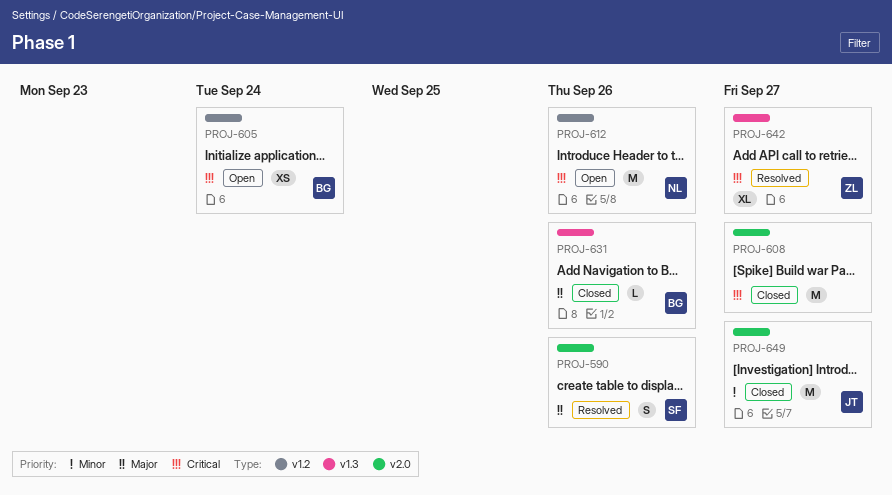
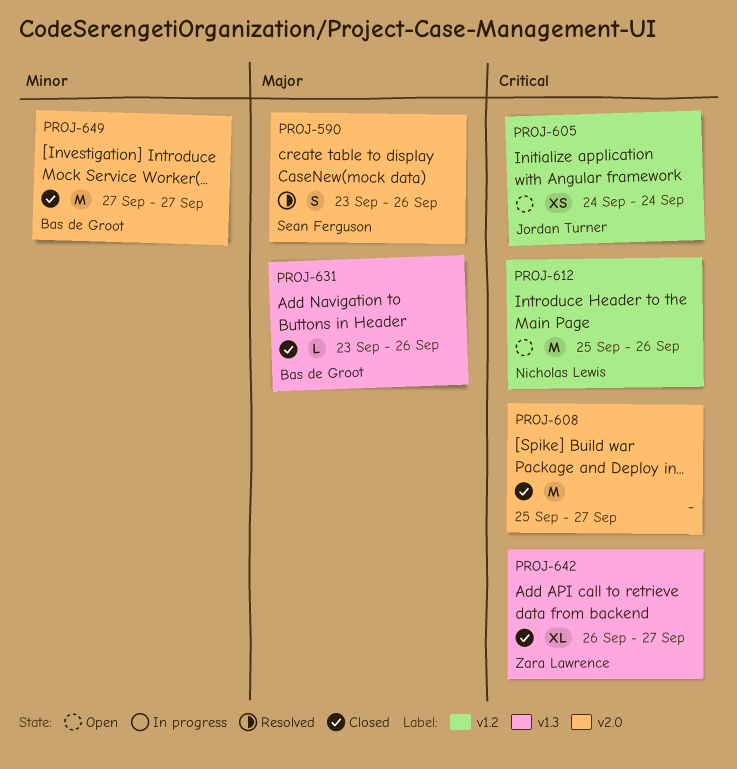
PROJ-605, owner: Bas de Groot -> Jordan Turner
PROJ-642, status: Resolved -> Closed
PROJ-649, owner: Jordan Turner -> Bas de Groot

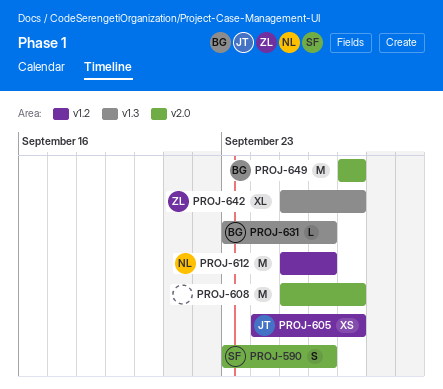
PROJ-605, due: Sep 24 -> Sep 27
PROJ-642, start: Sep 26 -> Sep 25

